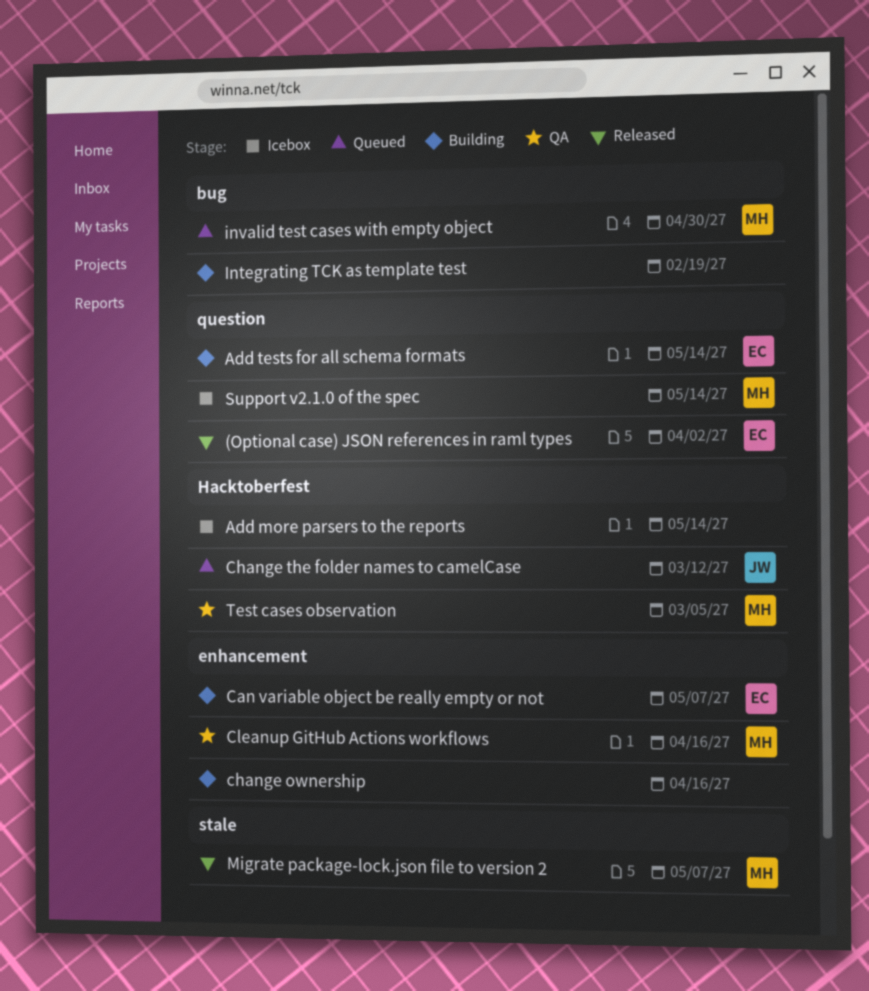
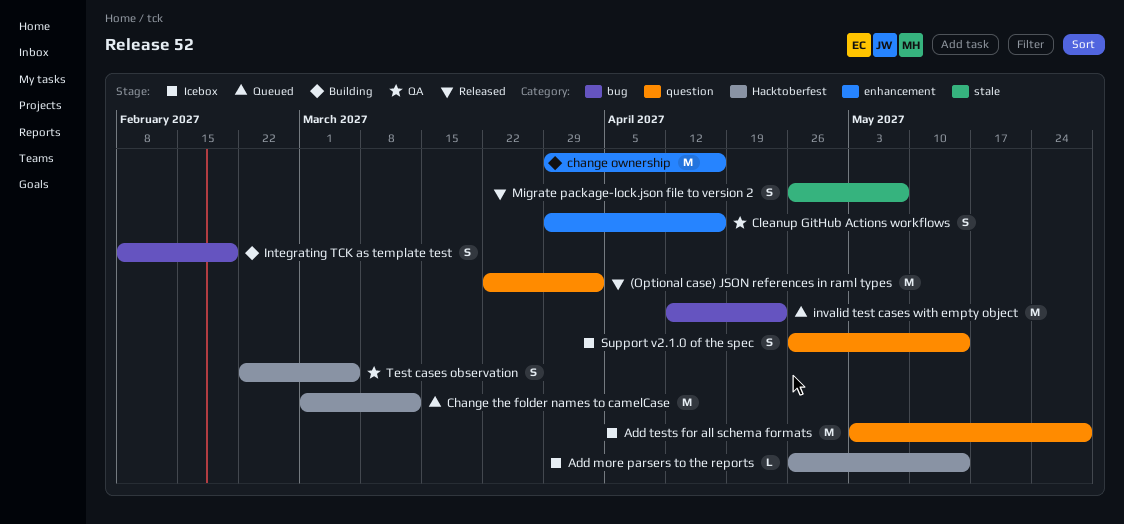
Add tests for all schema formats, status: Building -> Icebox
Add tests for all schema formats, due: May 14 -> May 28
Can variable object be really empty or not: present -> none
invalid test cases with empty object, due: Apr 30 -> Apr 23

